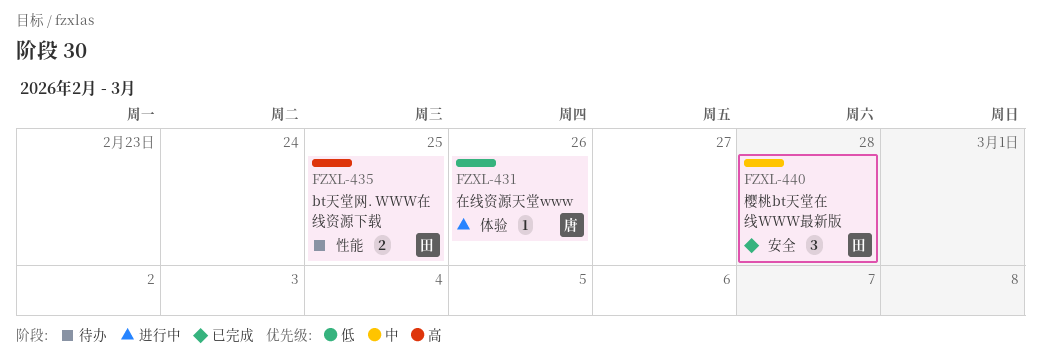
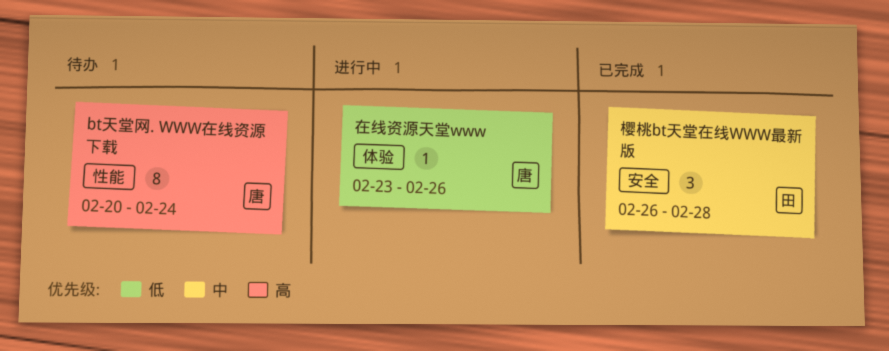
bt天堂网. WWW在线资源下载, owner: 田 -> 唐
bt天堂网. WWW在线资源下载, estimate: 2 -> 8
bt天堂网. WWW在线资源下载, due: Feb 25 -> Feb 24

